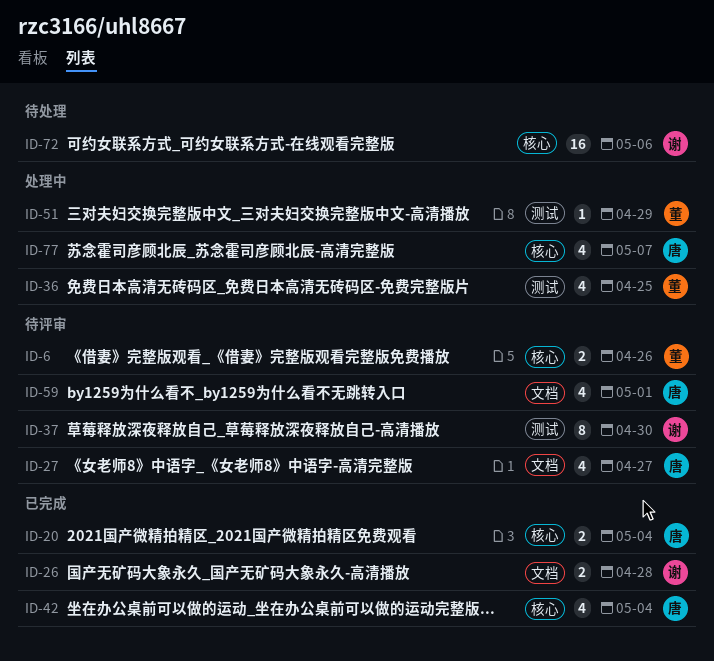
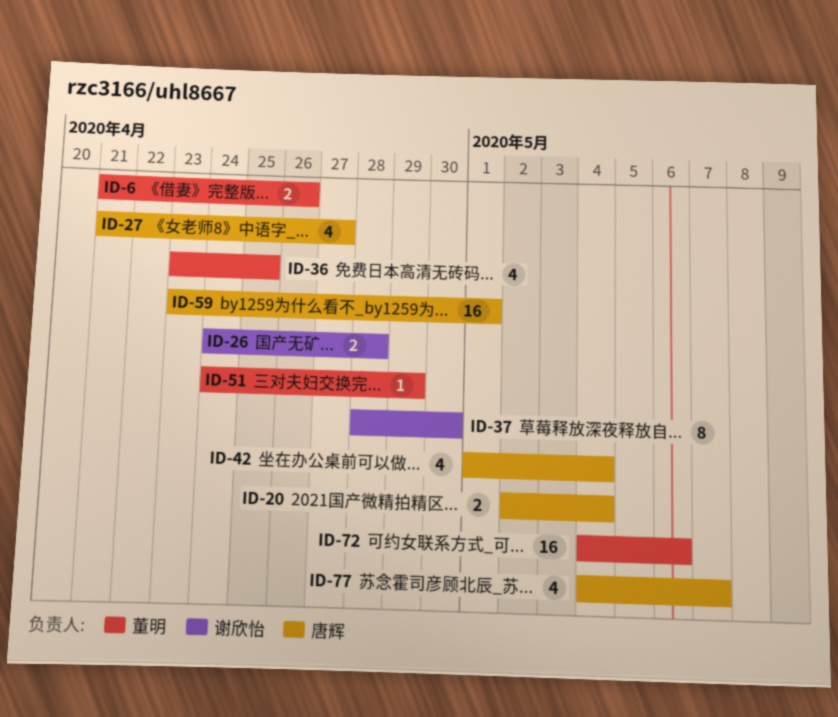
ID-59, estimate: 4 -> 16
ID-72, owner: 谢欣怡 -> 董明

